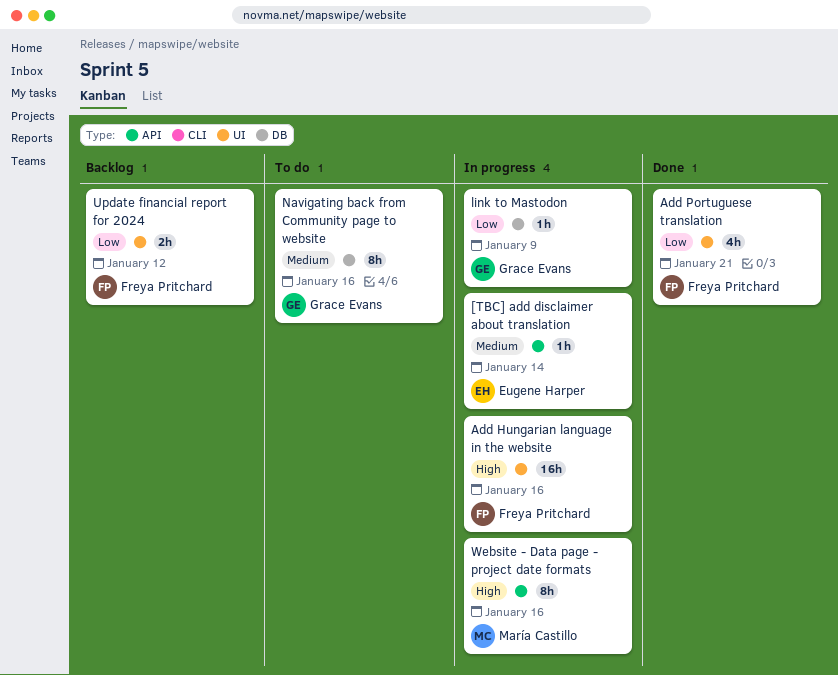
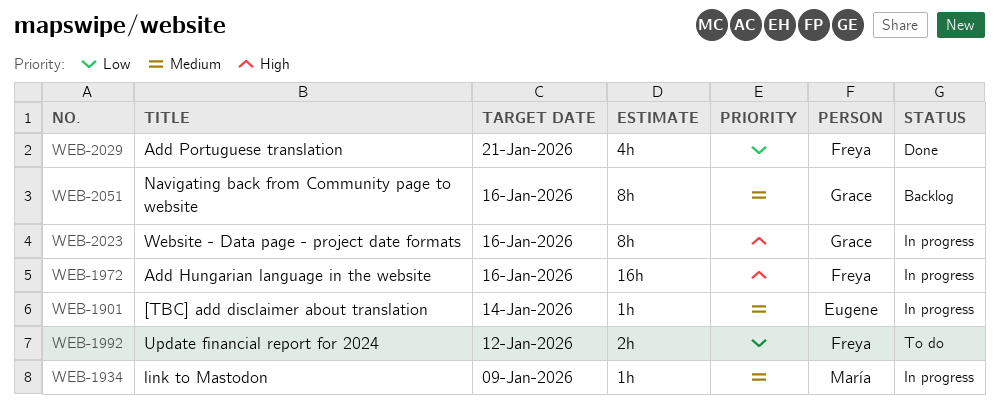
link to Mastodon, owner: Grace Evans -> María Castillo
link to Mastodon, priority: Low -> Medium
Navigating back from Community page to website, status: To do -> Backlog
Update financial report for 2024, status: Backlog -> To do
Website - Data page - project date formats, owner: María Castillo -> Grace Evans

